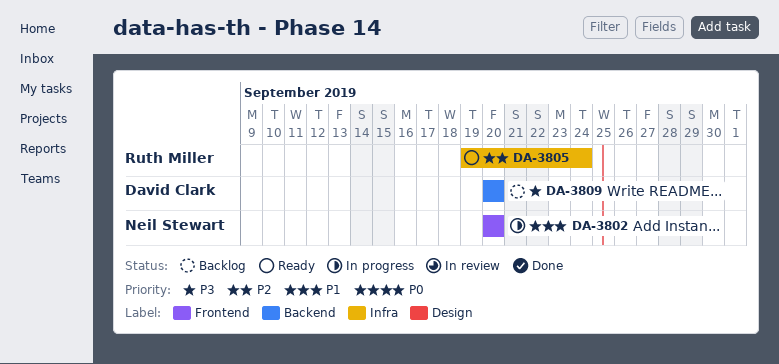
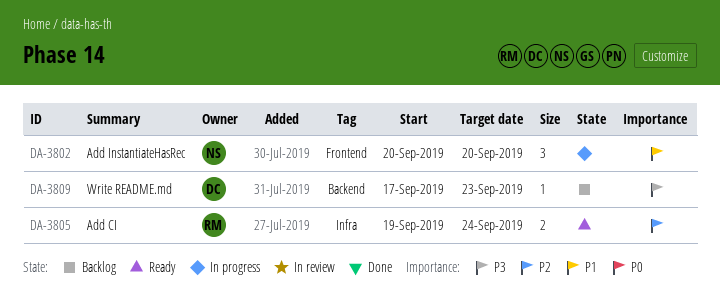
DA-3809, start: Sep 20 -> Sep 17
DA-3809, due: Sep 20 -> Sep 23

